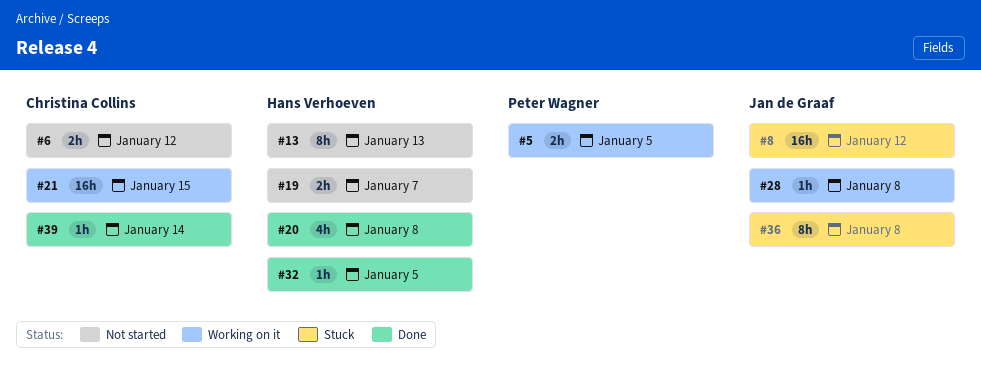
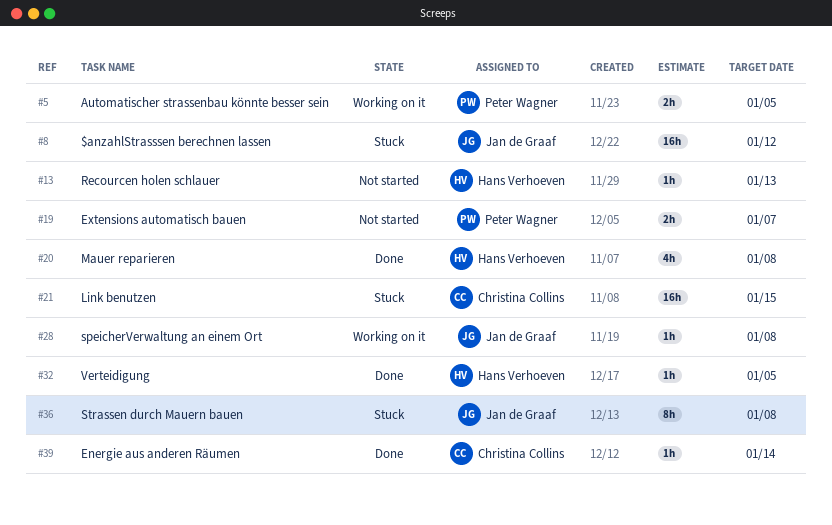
#6: present -> none
#13, estimate: 8h -> 1h
#19, owner: Hans Verhoeven -> Peter Wagner
#21, status: Working on it -> Stuck

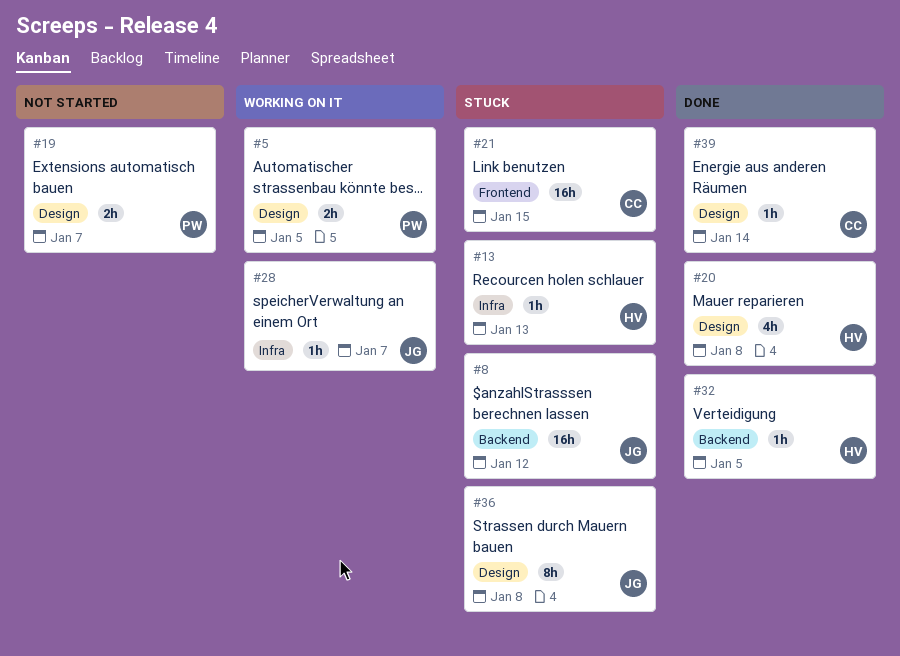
#13, status: Not started -> Stuck
#28, due: Jan 8 -> Jan 7

